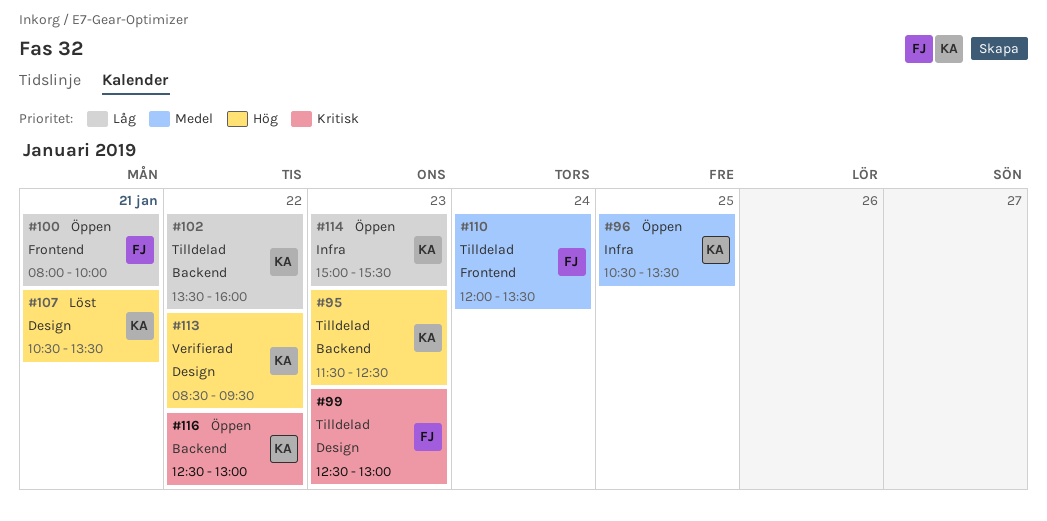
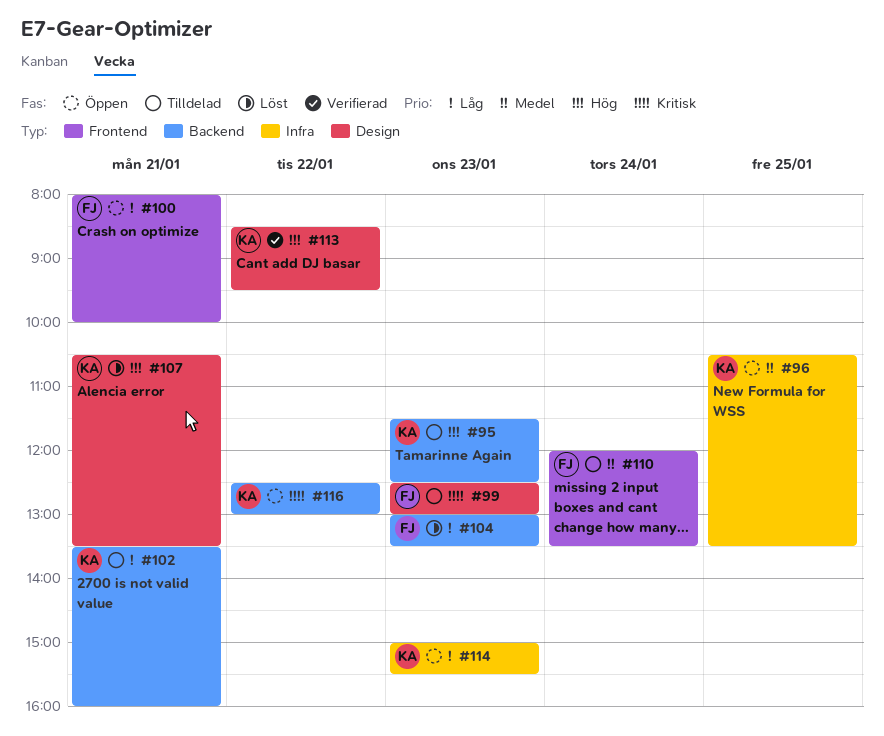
#102, day: Jan 22 -> Jan 21
#104: none -> present

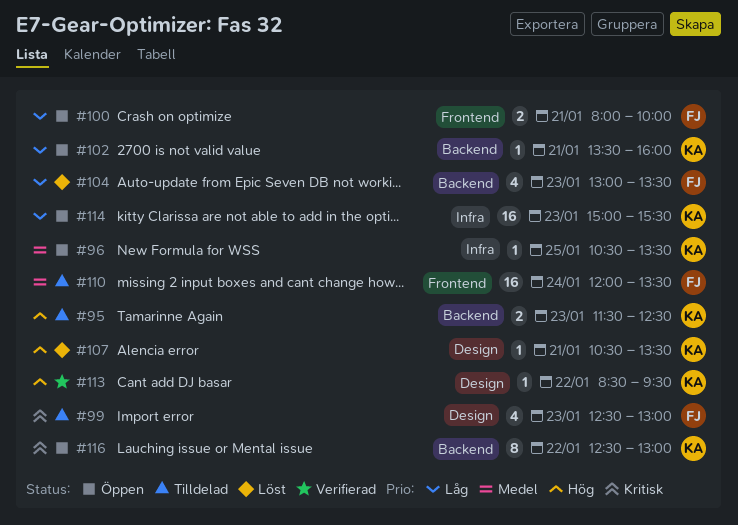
#102, status: Tilldelad -> Öppen

